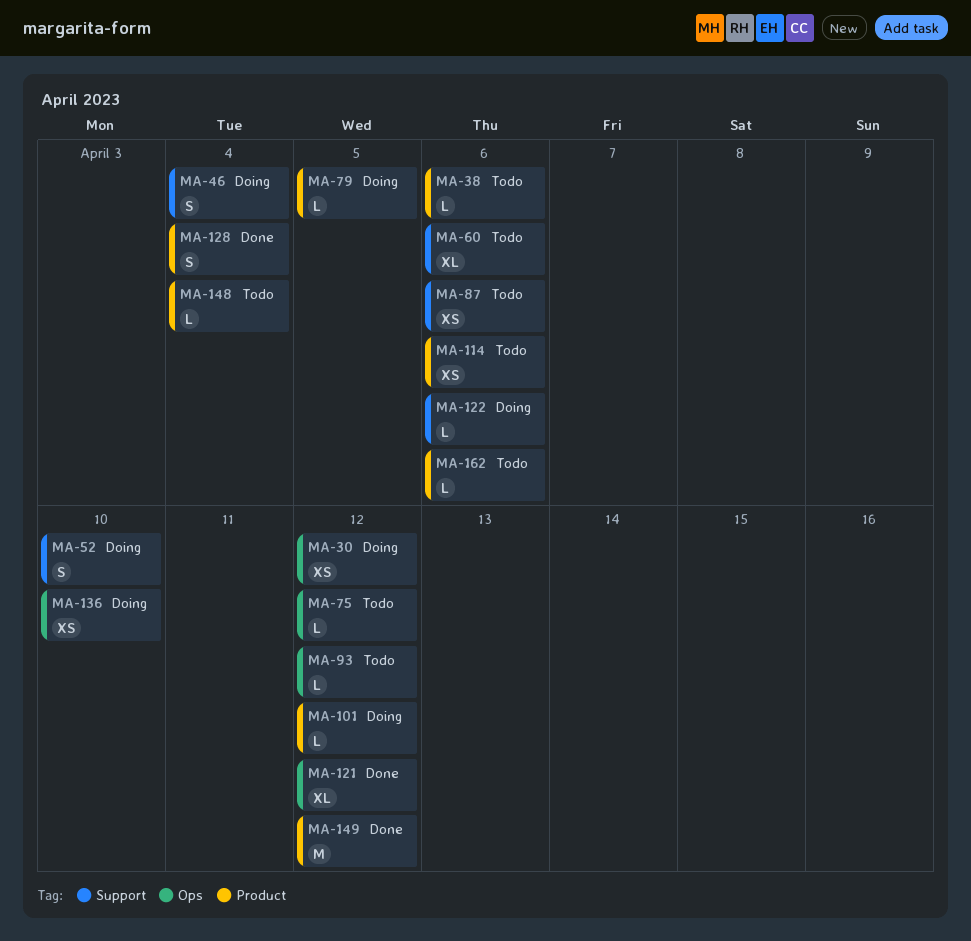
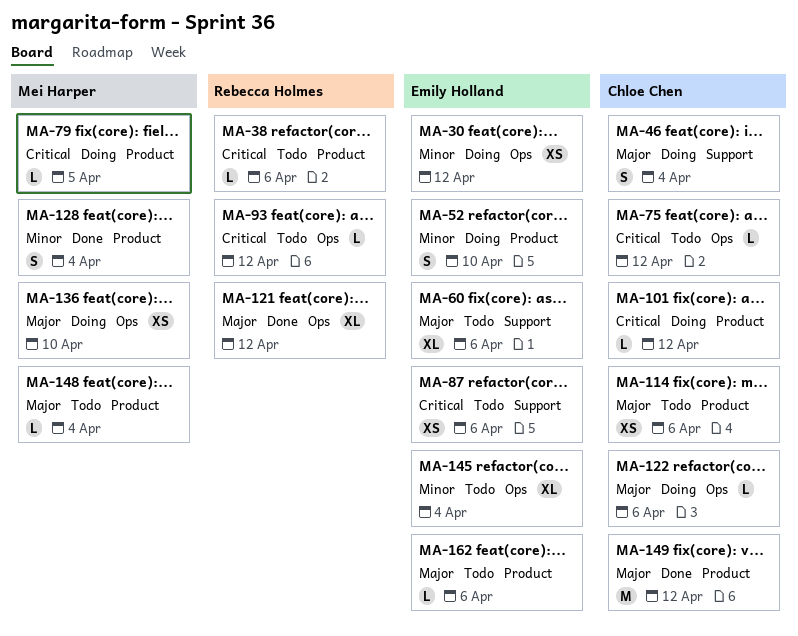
MA-52, label: Support -> Product
MA-122, label: Support -> Ops
MA-145: none -> present

